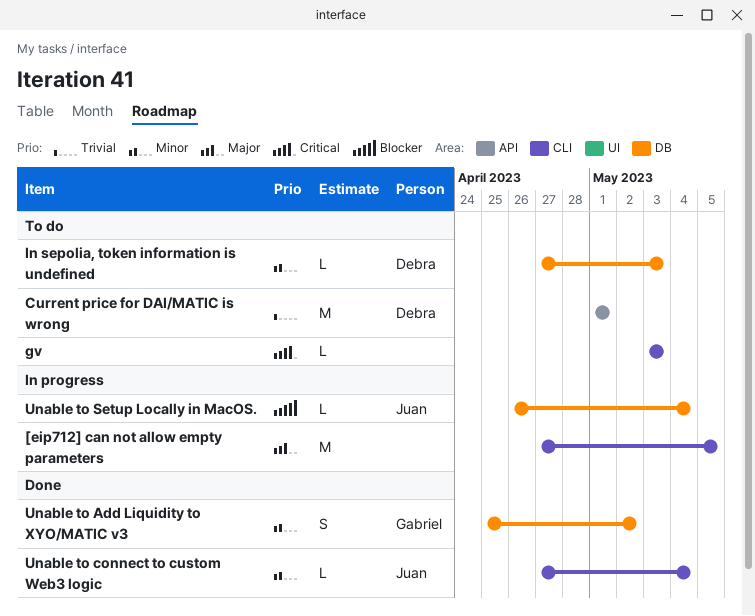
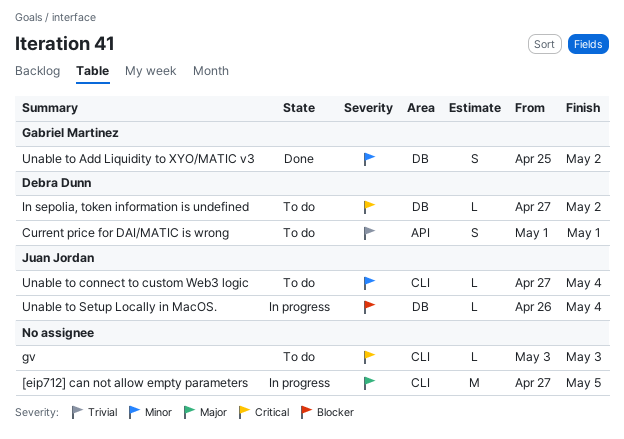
Current price for DAI/MATIC is wrong, estimate: M -> S
In sepolia, token information is undefined, priority: Minor -> Critical
In sepolia, token information is undefined, due: May 3 -> May 2
Unable to connect to custom Web3 logic, status: Done -> To do

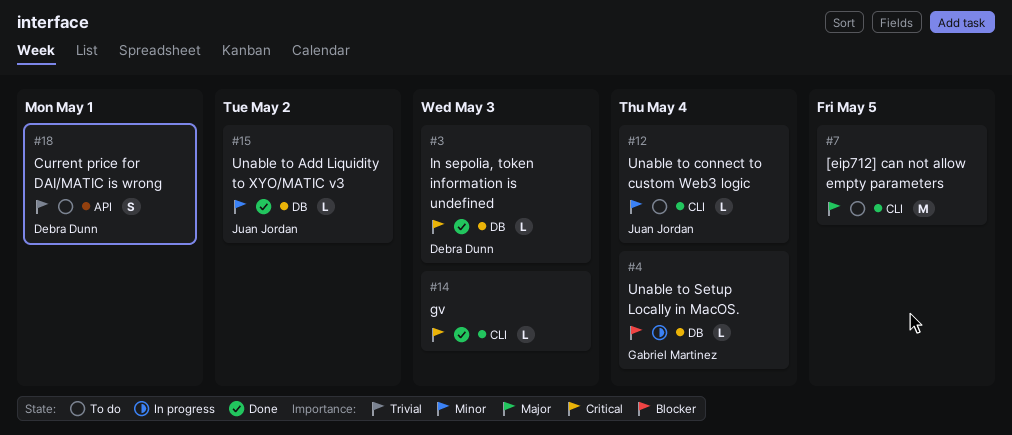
[eip712] can not allow empty parameters, status: In progress -> To do
gv, status: To do -> Done
In sepolia, token information is undefined, status: To do -> Done
In sepolia, token information is undefined, due: May 2 -> May 3
Unable to Add Liquidity to XYO/MATIC v3, owner: Gabriel Martinez -> Juan Jordan
Unable to Add Liquidity to XYO/MATIC v3, estimate: S -> L
Unable to Setup Locally in MacOS., owner: Juan Jordan -> Gabriel Martinez

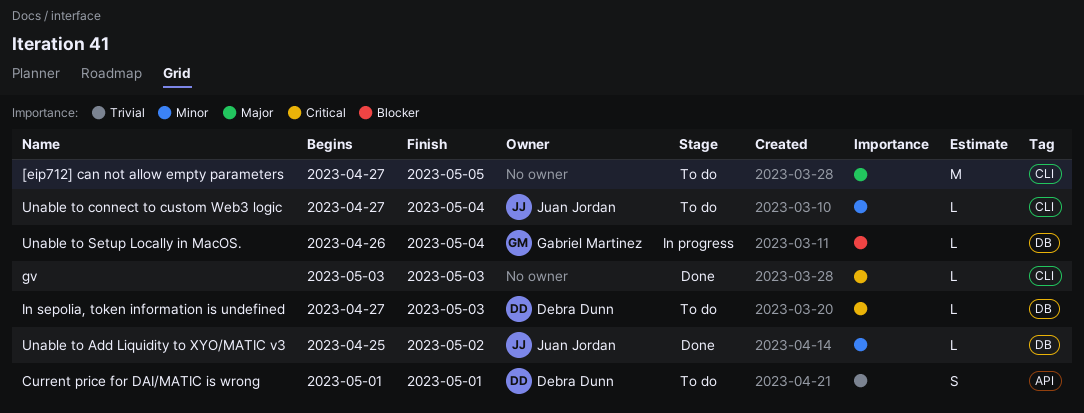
In sepolia, token information is undefined, status: Done -> To do

